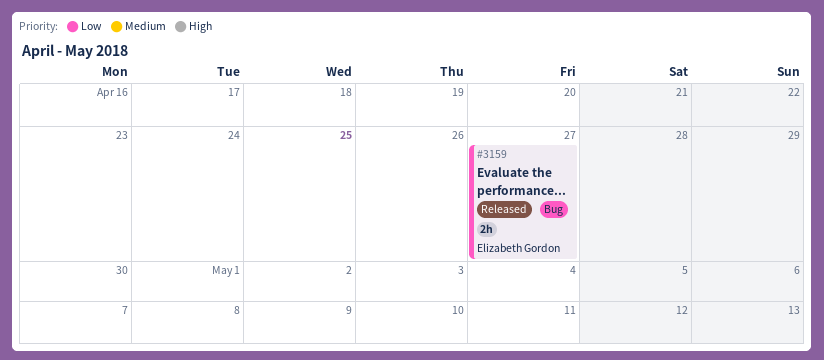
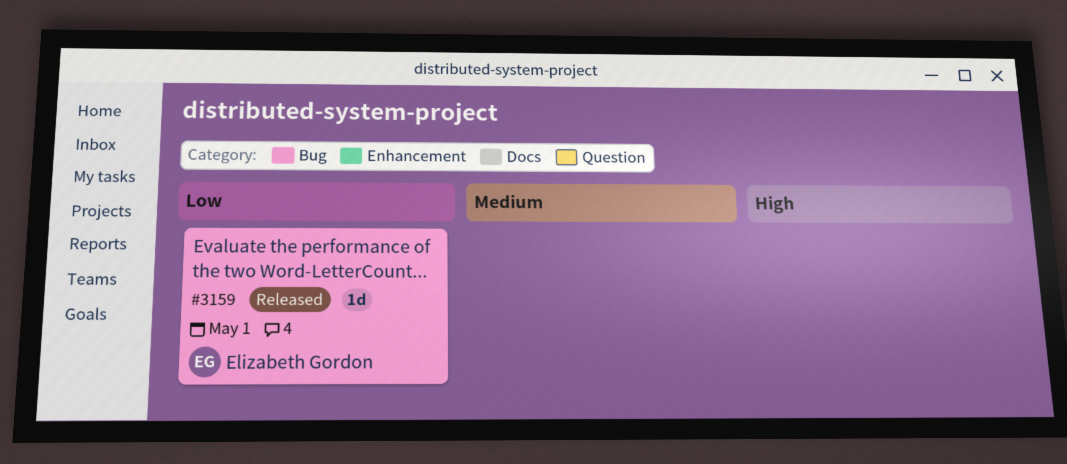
#3159, estimate: 2h -> 1d
#3159, due: Apr 27 -> May 1

